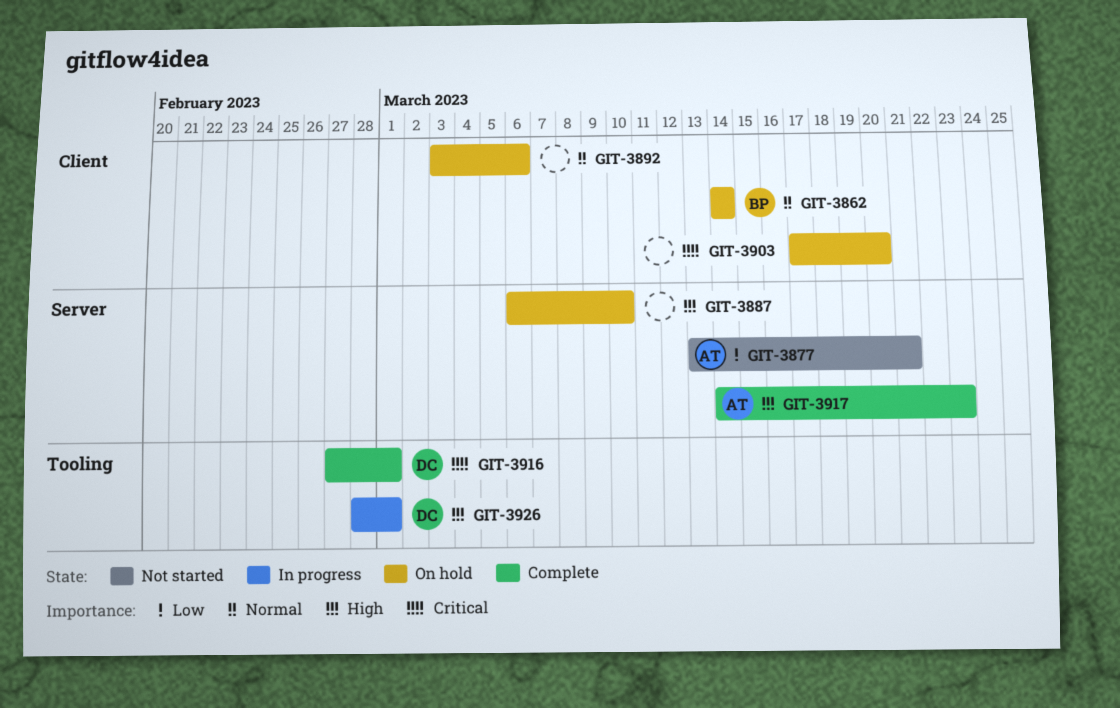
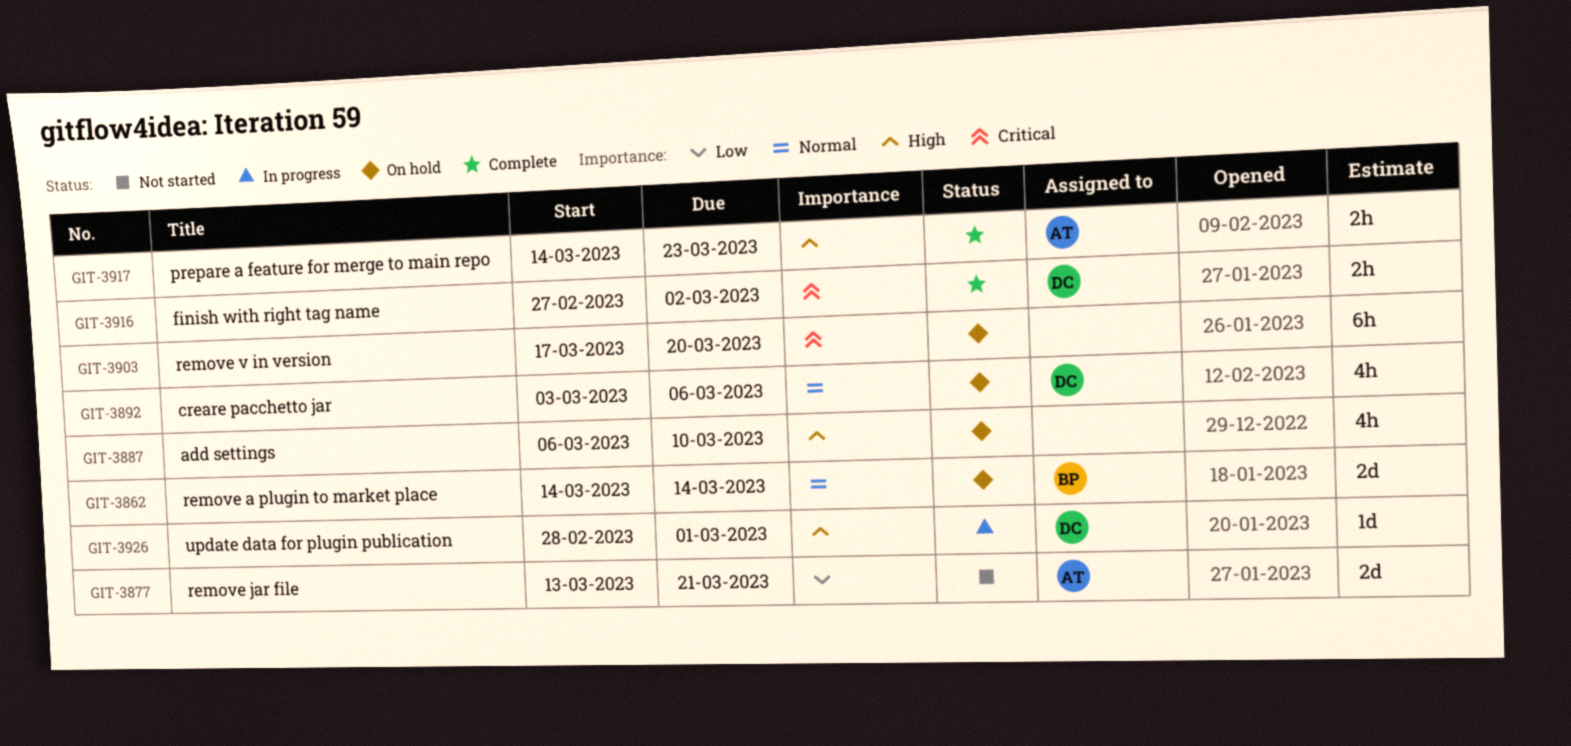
GIT-3892, owner: none -> DC
GIT-3916, due: Mar 1 -> Mar 2

